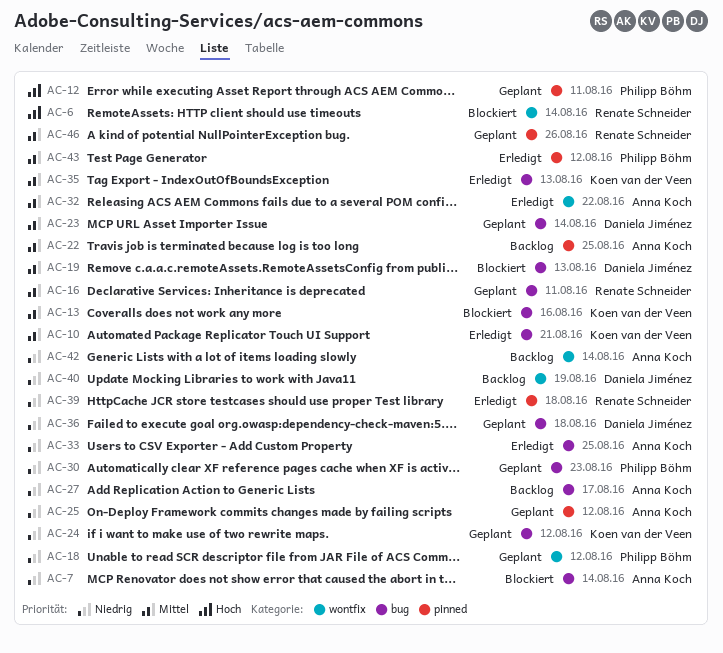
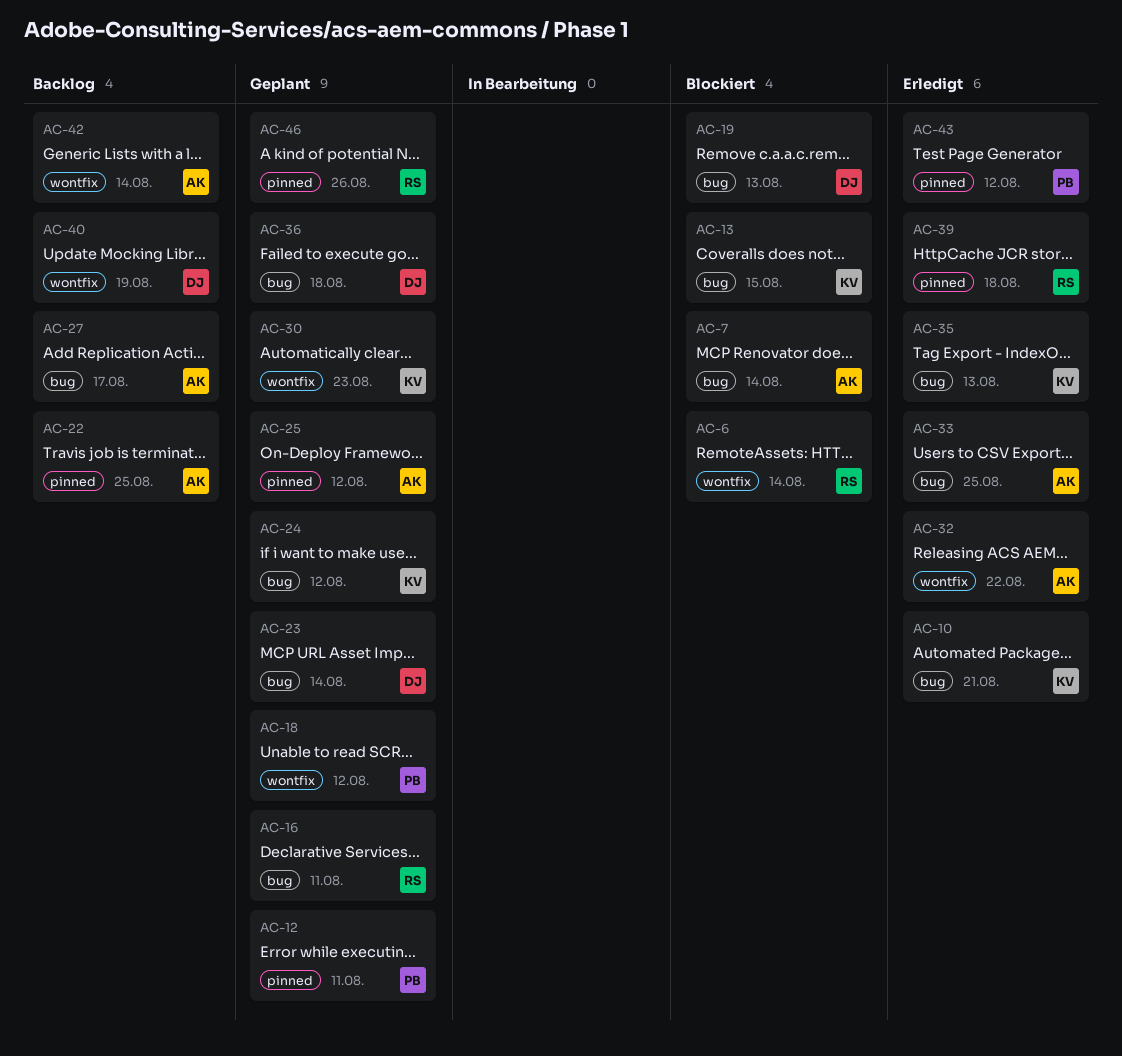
AC-13, due: Aug 16 -> Aug 15
AC-30, owner: Philipp Böhm -> Koen van der Veen
AC-30, label: bug -> wontfix

